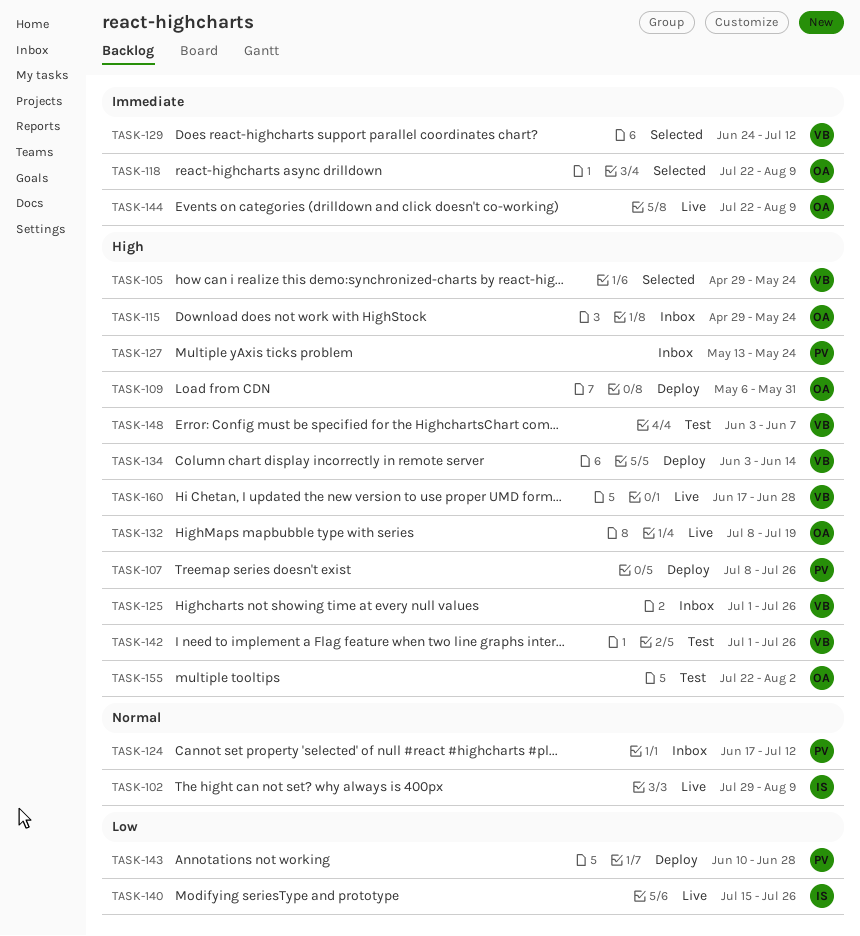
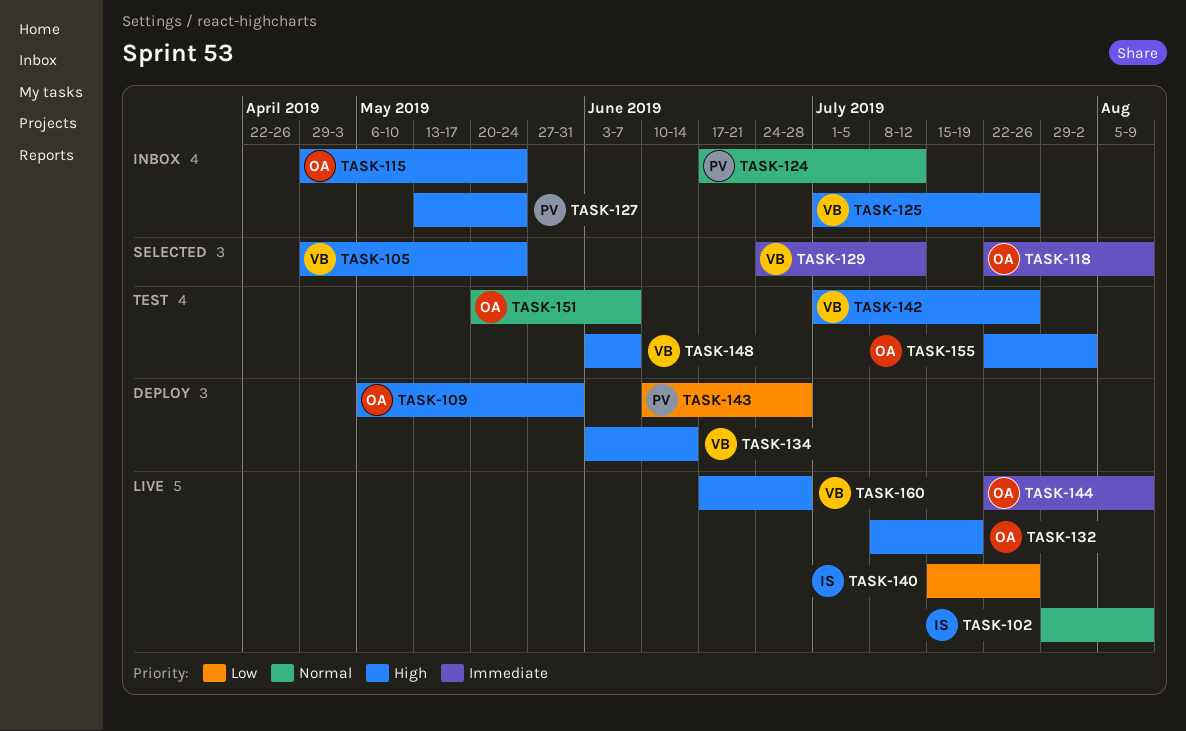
TASK-107: present -> none
TASK-151: none -> present

